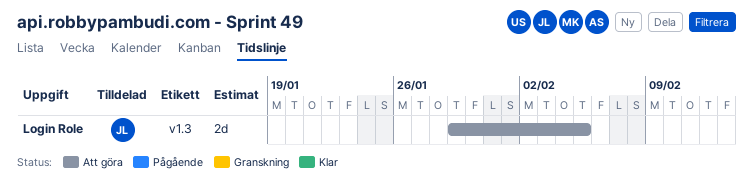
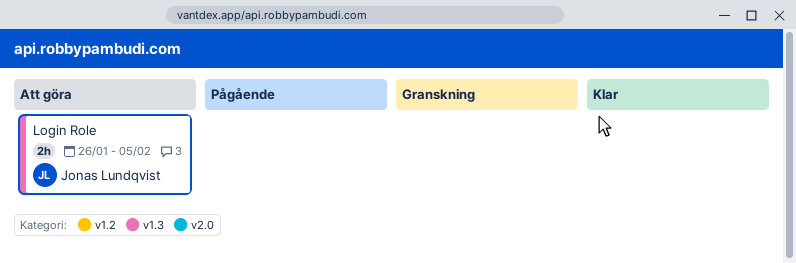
Login Role, estimate: 2d -> 2h
Login Role, start: Jan 29 -> Jan 26

